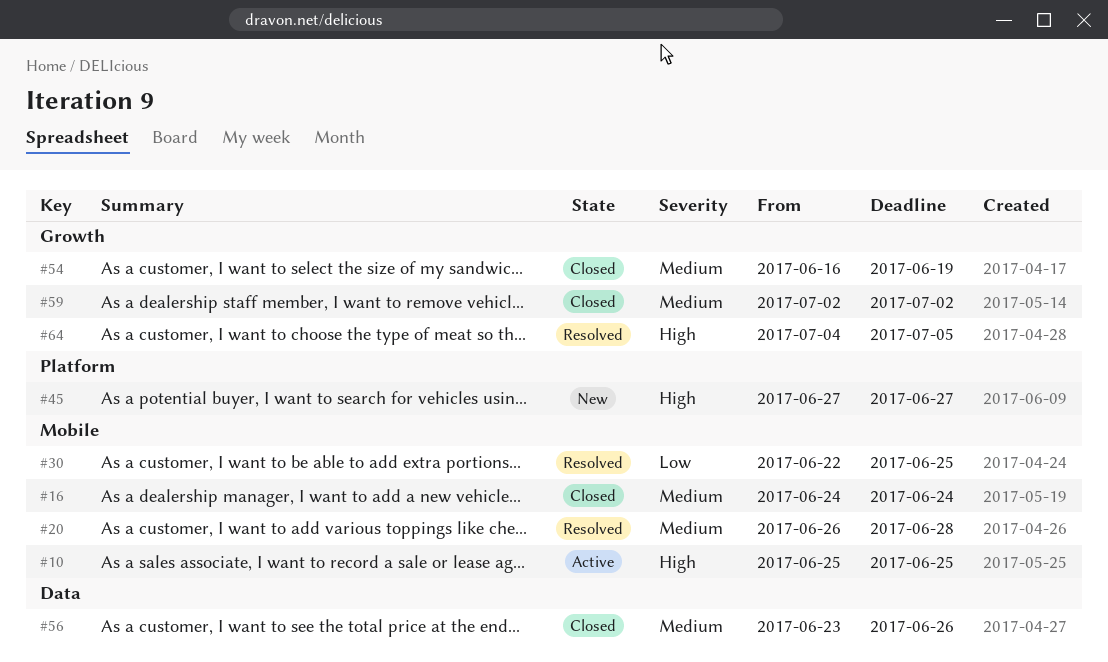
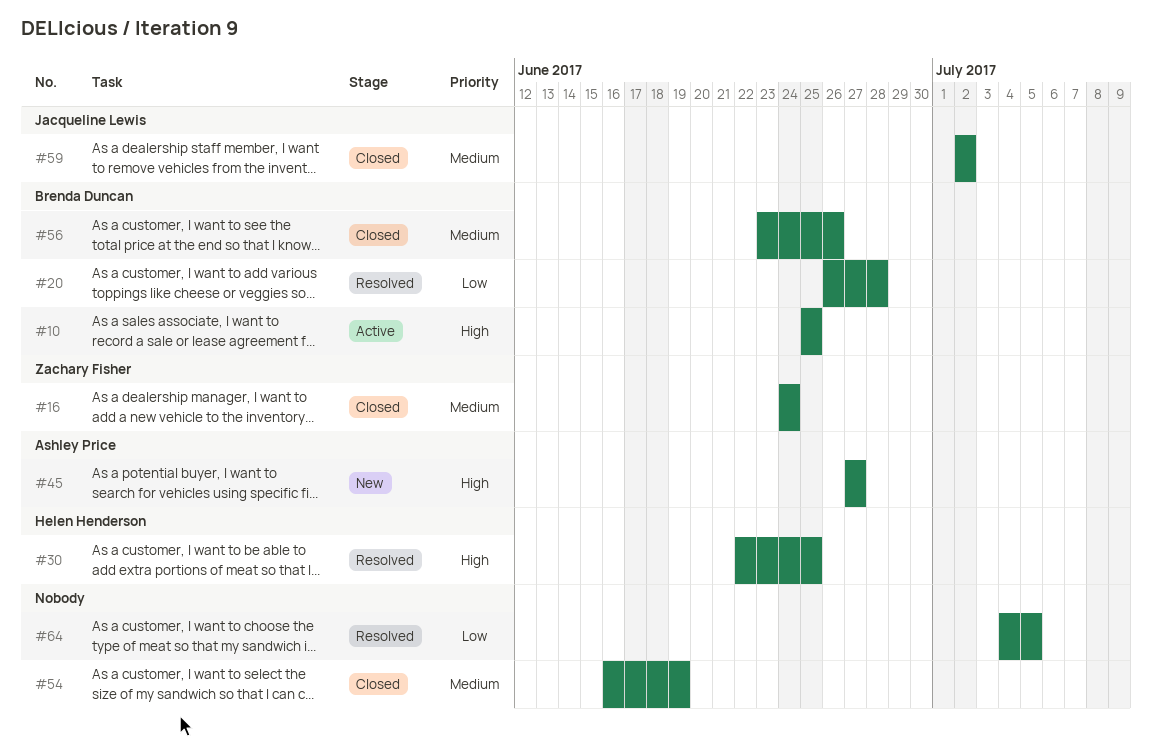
#20, priority: Medium -> Low
#30, priority: Low -> High
#64, priority: High -> Low

